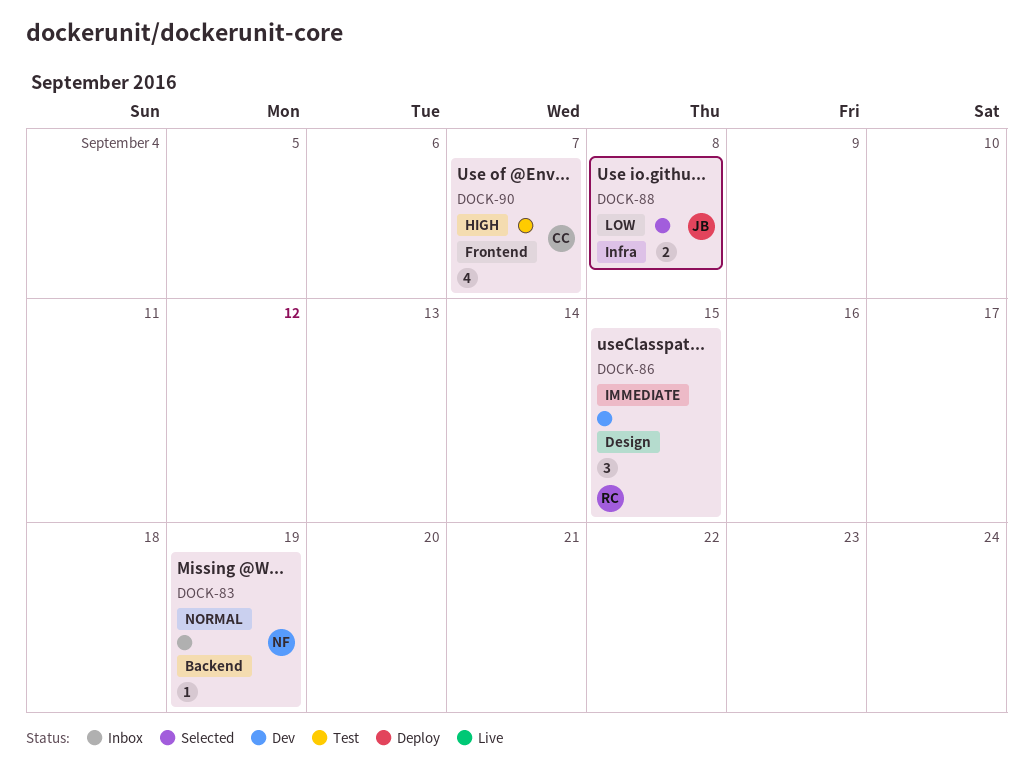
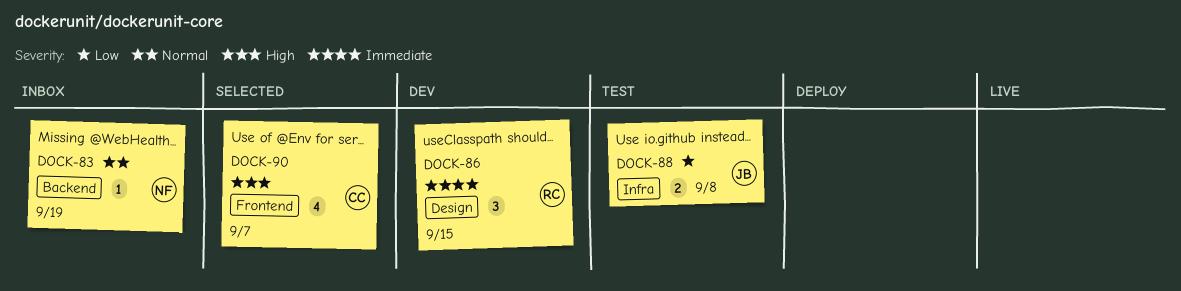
DOCK-88, status: Selected -> Test
DOCK-90, status: Test -> Selected

